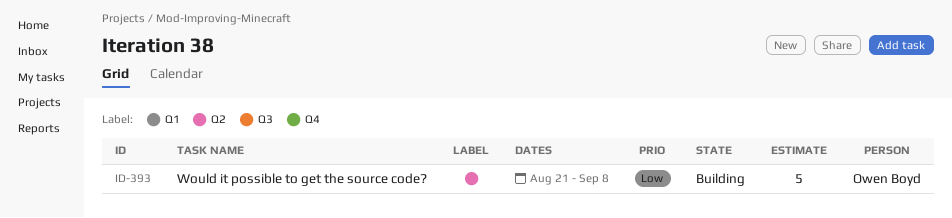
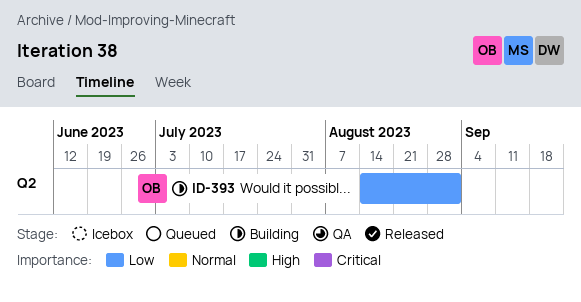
ID-393, start: Aug 21 -> Aug 14
ID-393, due: Sep 8 -> Sep 1

